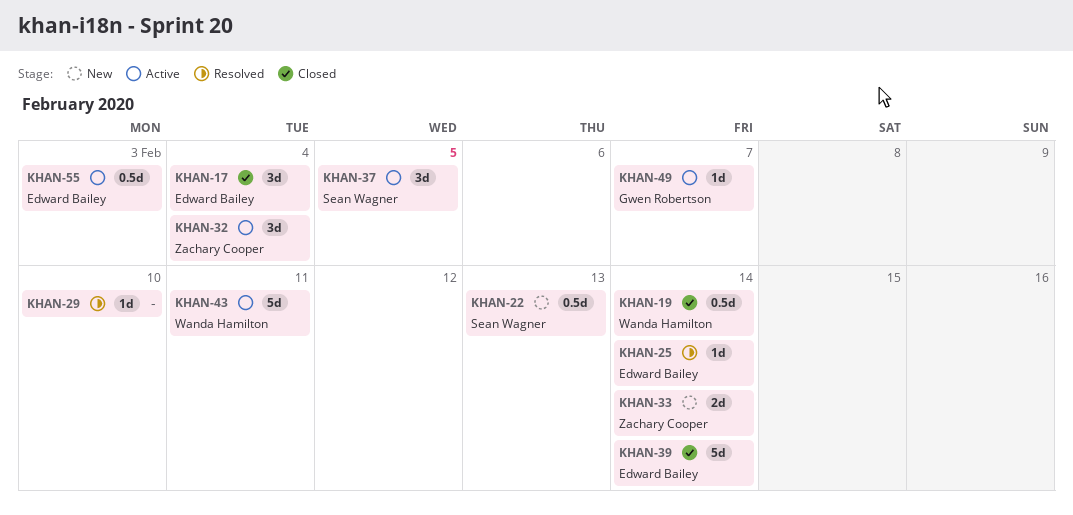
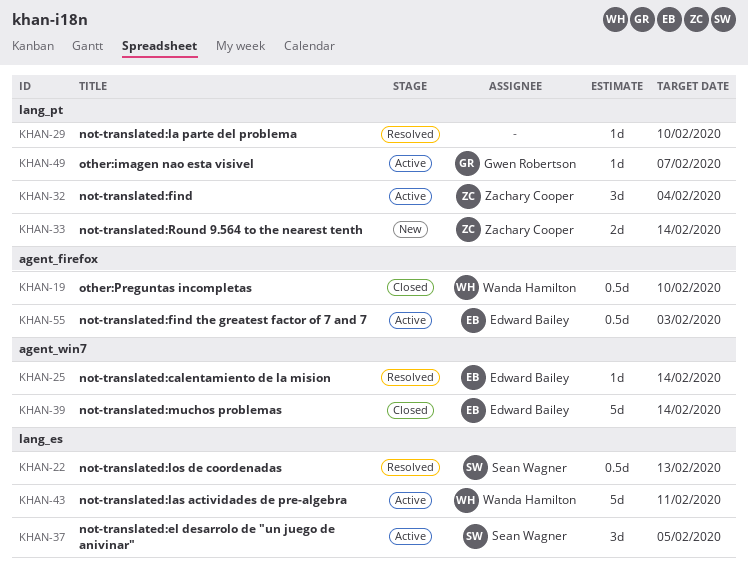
KHAN-17: present -> none
KHAN-19, due: Feb 14 -> Feb 10
KHAN-22, status: New -> Resolved

